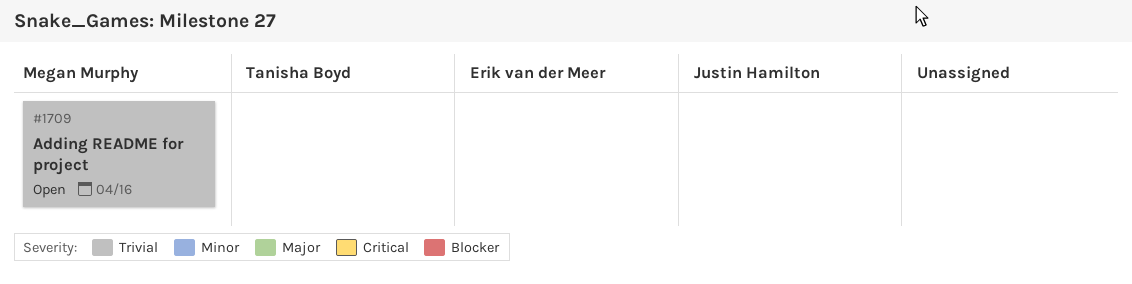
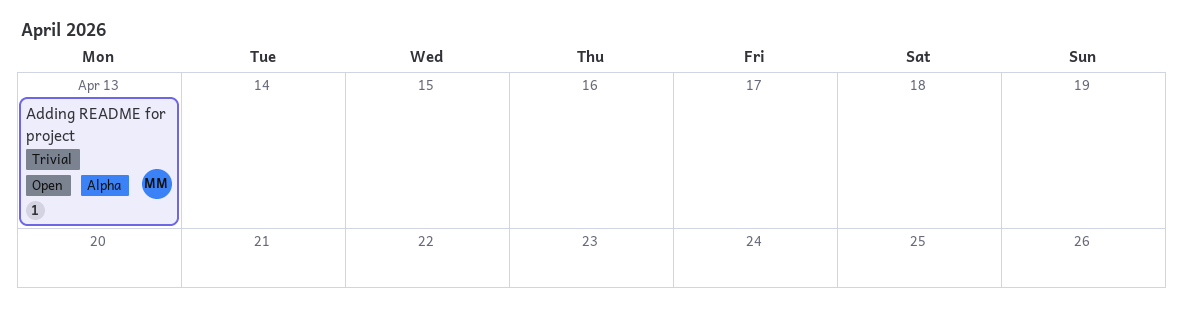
Adding README for project, due: Apr 16 -> Apr 13

